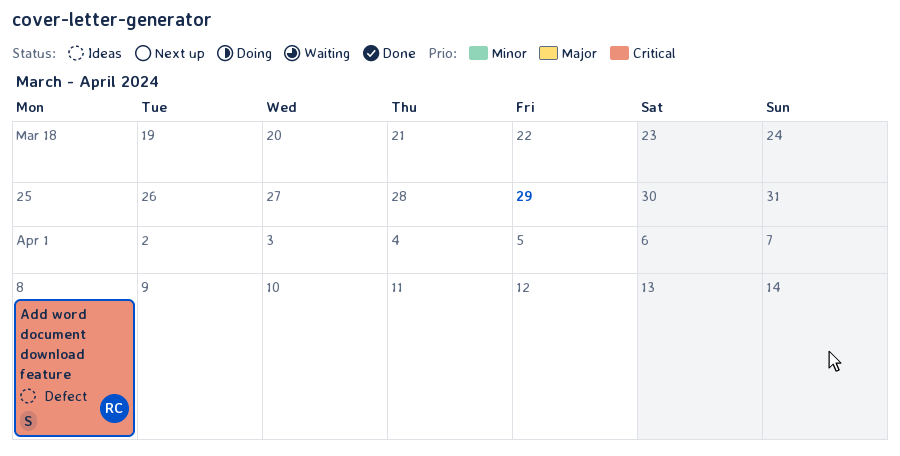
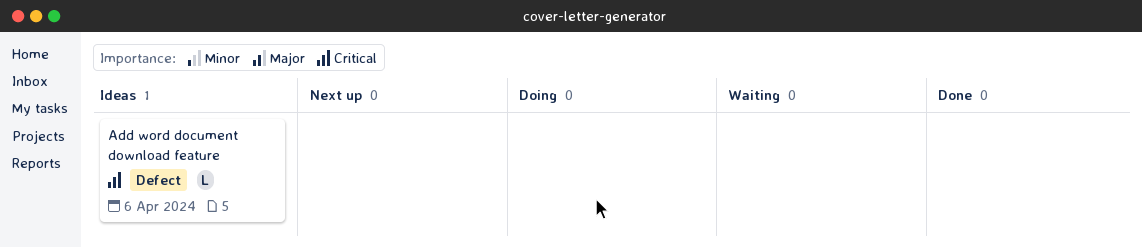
Add word document download feature, estimate: S -> L
Add word document download feature, due: Apr 8 -> Apr 6

